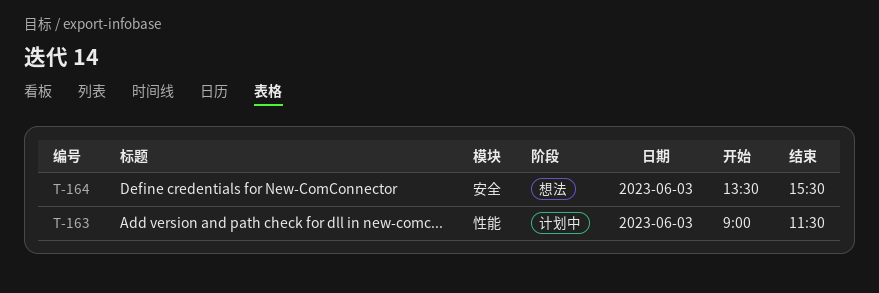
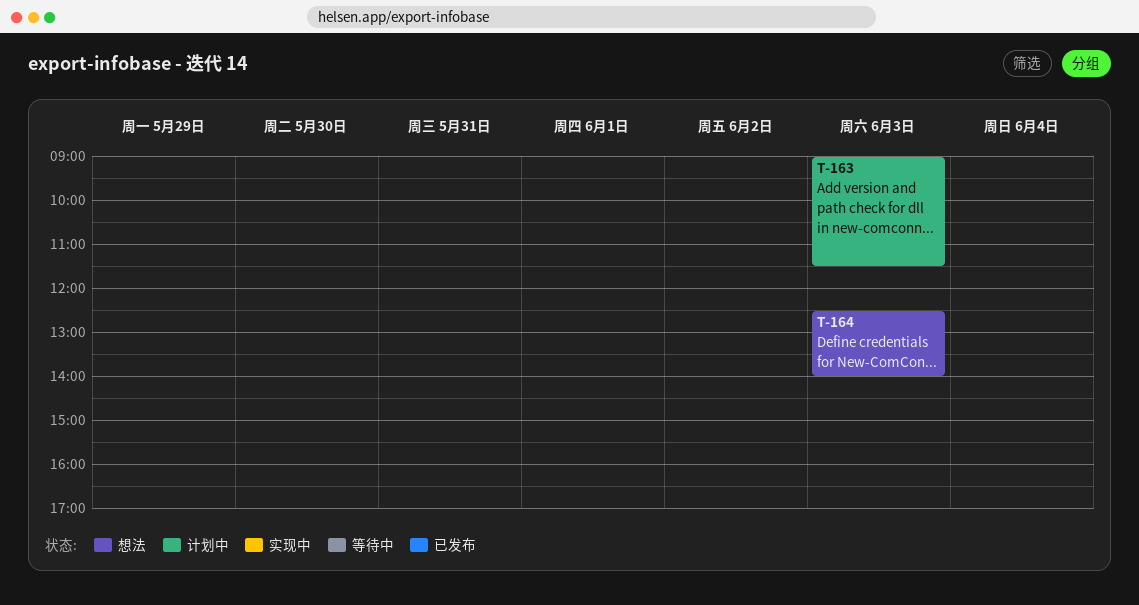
T-164, begins: 13:30 -> 12:30
T-164, ends: 15:30 -> 14:00

